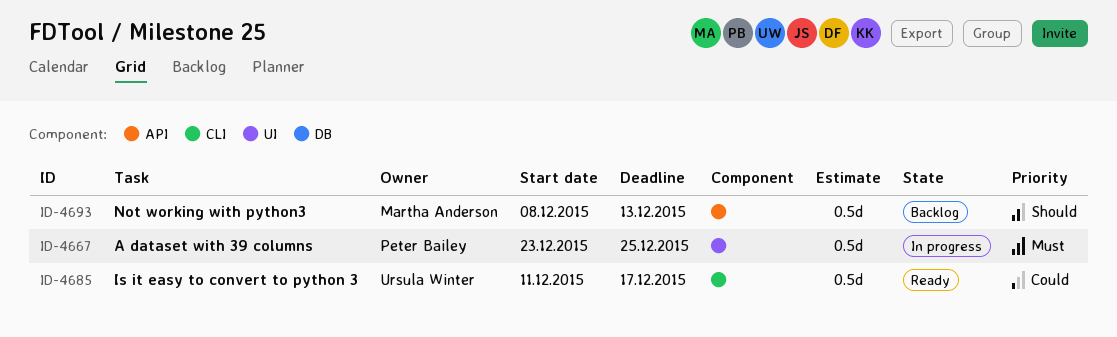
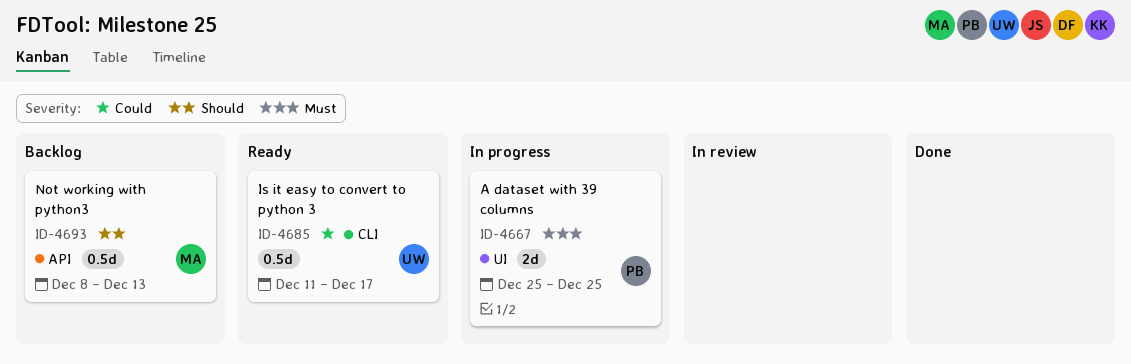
ID-4667, estimate: 0.5d -> 2d
ID-4667, start: Dec 23 -> Dec 25

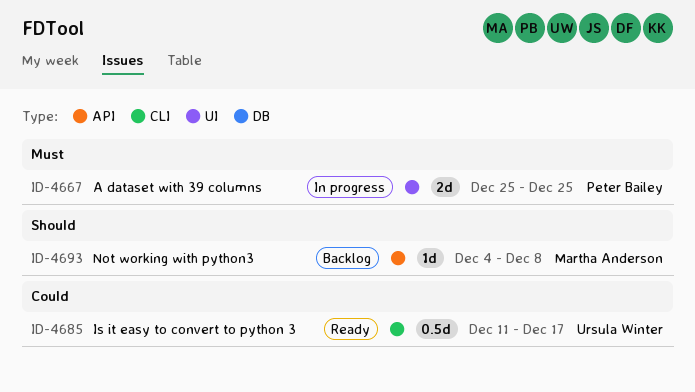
ID-4693, estimate: 0.5d -> 1d
ID-4693, start: Dec 8 -> Dec 4
ID-4693, due: Dec 13 -> Dec 8

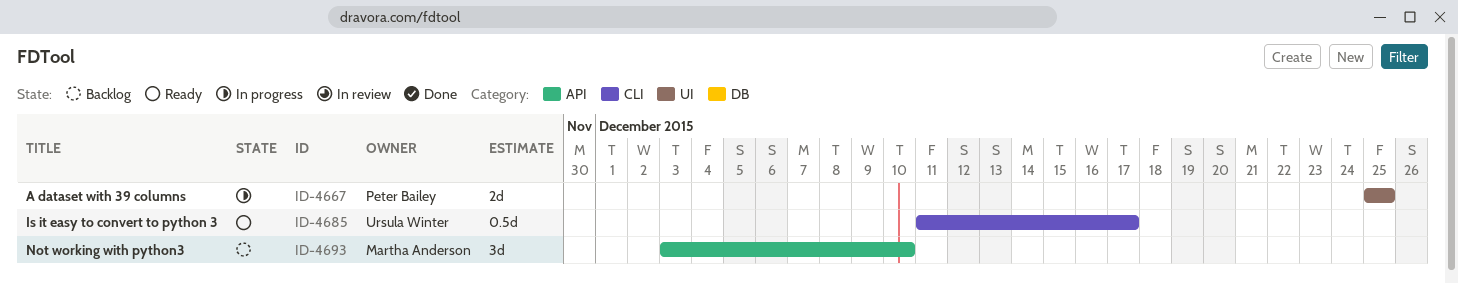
ID-4693, estimate: 1d -> 3d
ID-4693, start: Dec 4 -> Dec 3
ID-4693, due: Dec 8 -> Dec 10

